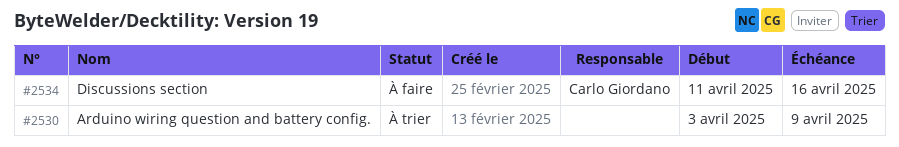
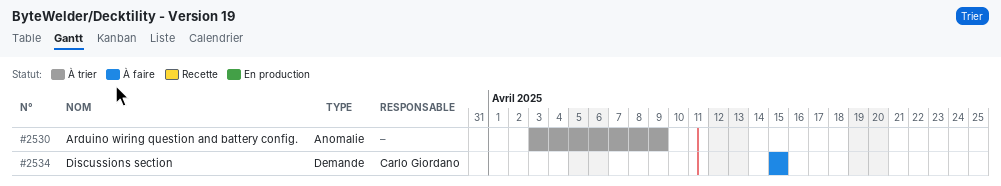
#2534, start: Apr 11 -> Apr 15
#2534, due: Apr 16 -> Apr 15

